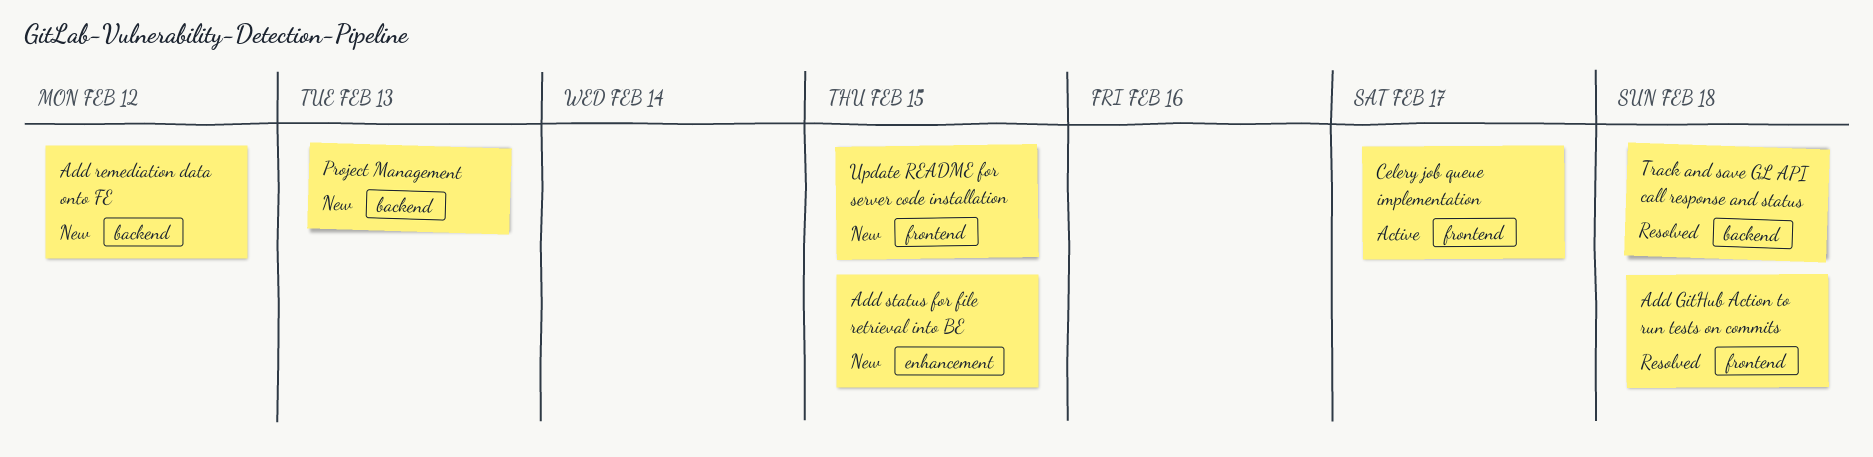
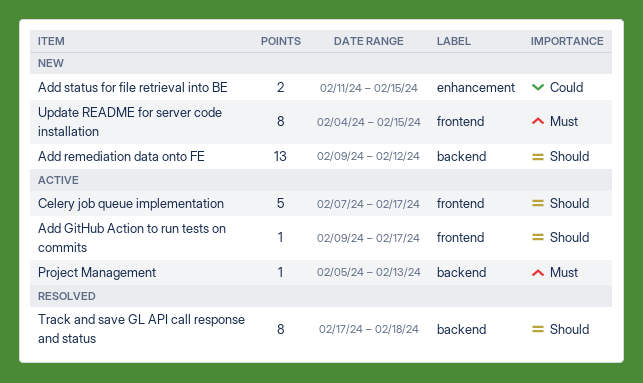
Add GitHub Action to run tests on commits, status: Resolved -> Active
Add GitHub Action to run tests on commits, due: Feb 18 -> Feb 17
Project Management, status: New -> Active

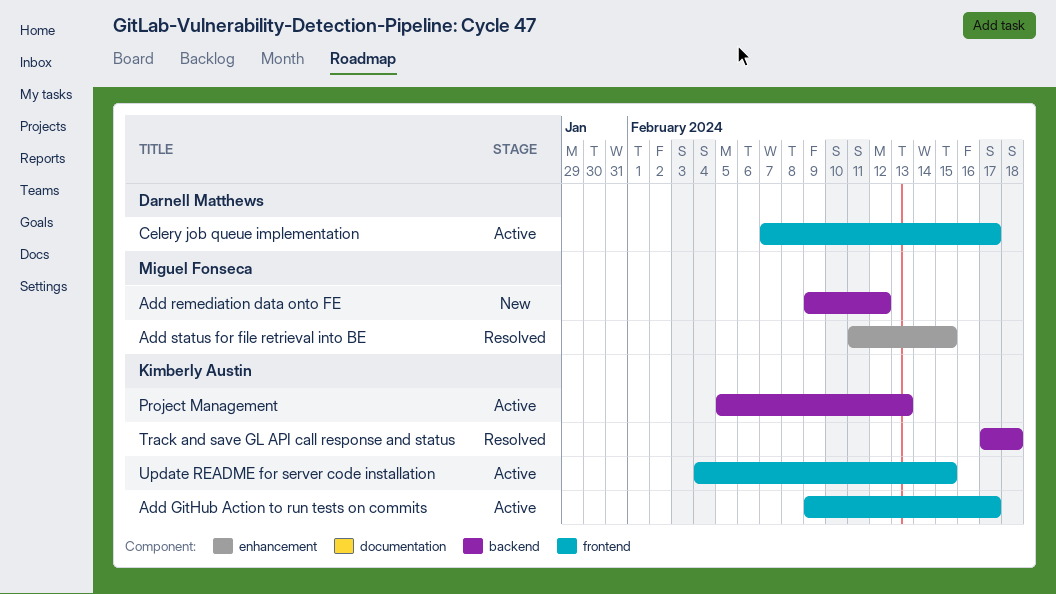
Add status for file retrieval into BE, status: New -> Resolved
Update README for server code installation, status: New -> Active

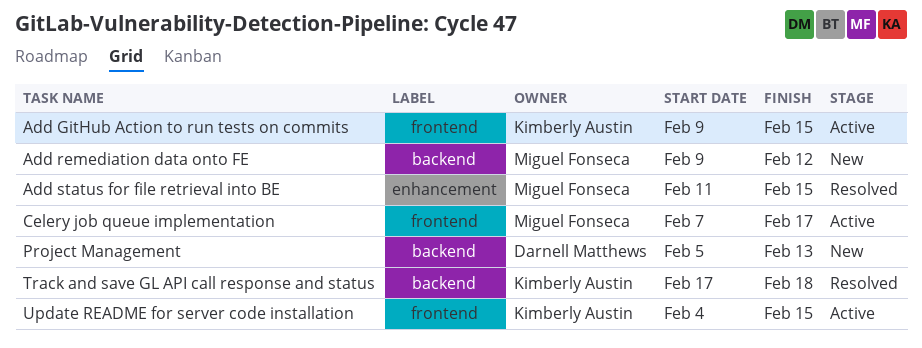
Add GitHub Action to run tests on commits, due: Feb 17 -> Feb 15
Celery job queue implementation, owner: Darnell Matthews -> Miguel Fonseca
Project Management, status: Active -> New
Project Management, owner: Kimberly Austin -> Darnell Matthews

